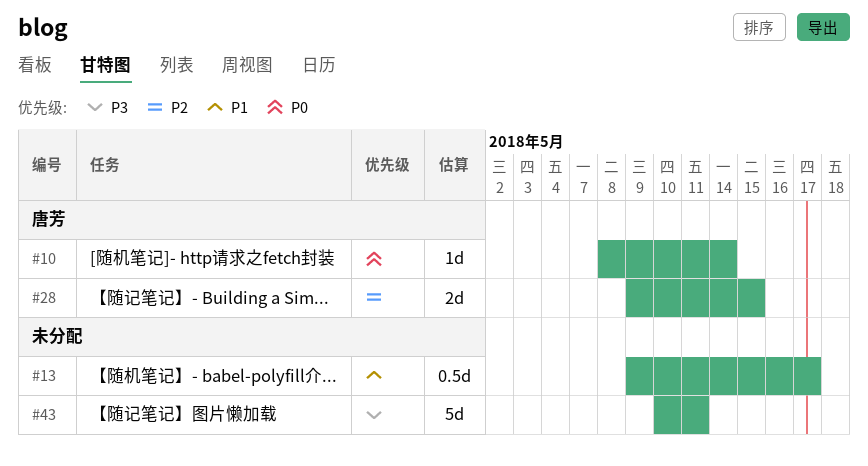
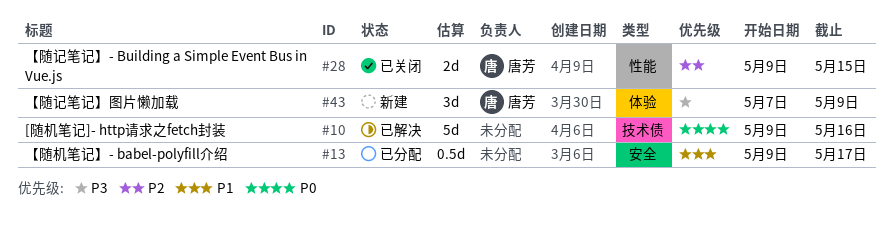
#10, owner: 唐芳 -> none
#10, estimate: 1d -> 5d
#10, start: May 8 -> May 9
#10, due: May 14 -> May 16
#43, owner: none -> 唐芳
#43, estimate: 5d -> 3d
#43, start: May 10 -> May 7
#43, due: May 11 -> May 9

